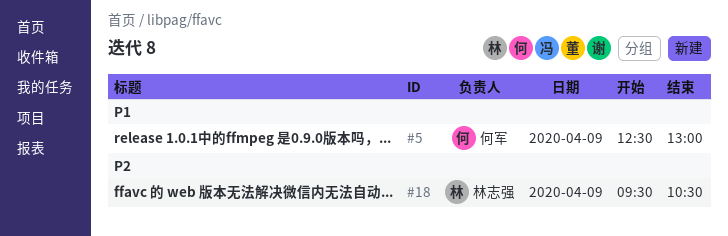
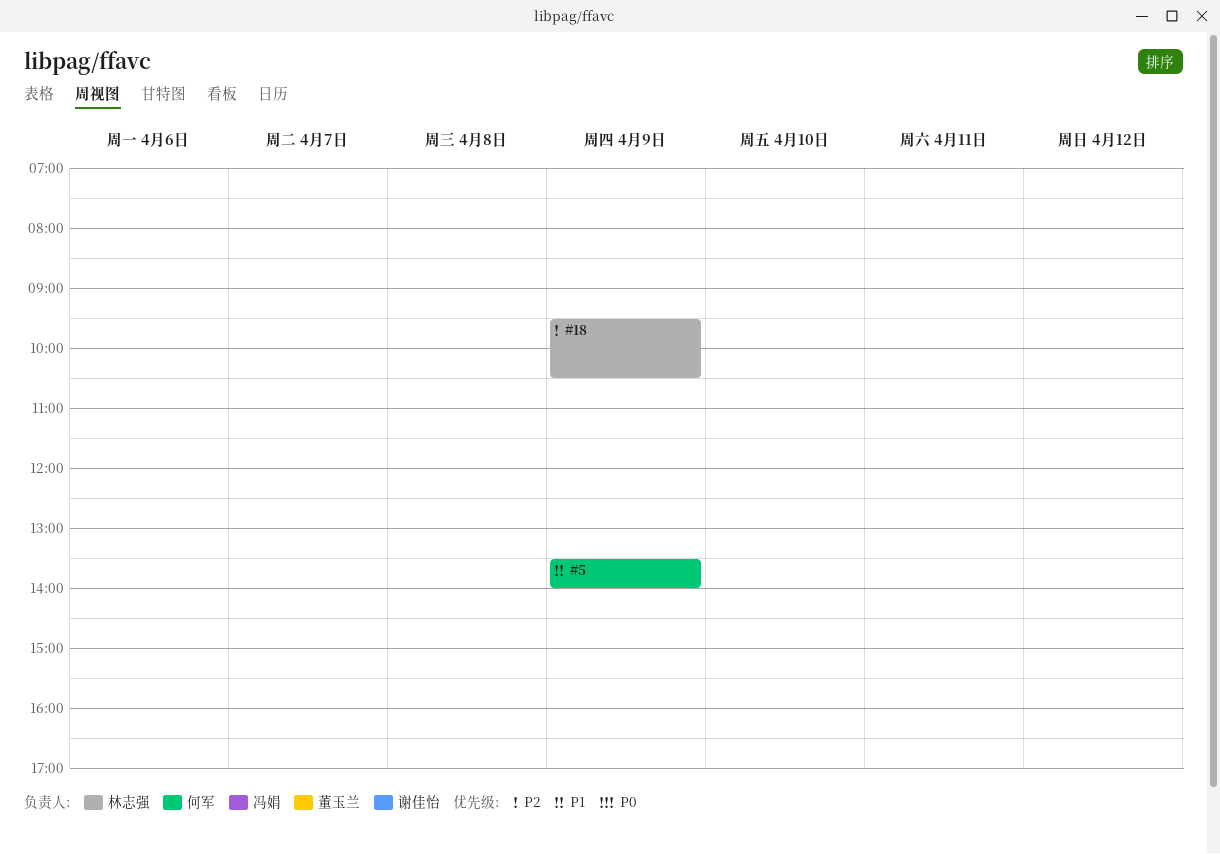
#5, begins: 12:30 -> 13:30
#5, ends: 13:00 -> 14:00

